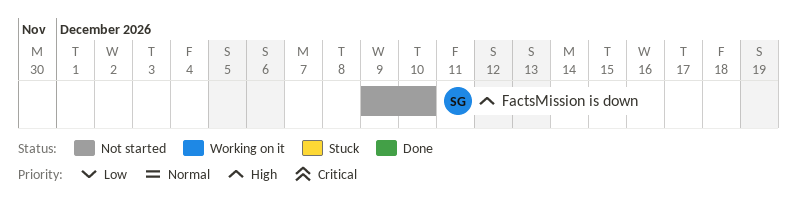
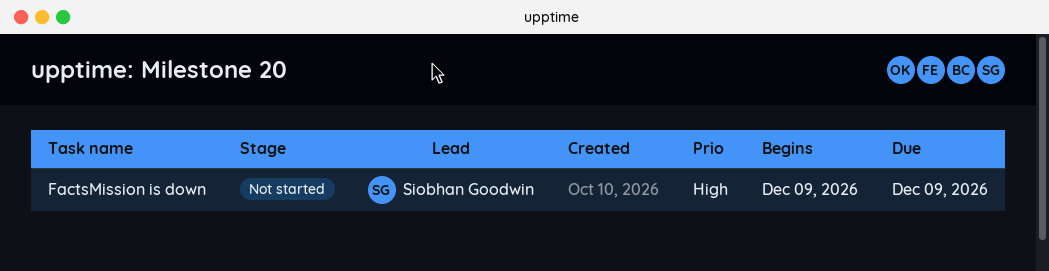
FactsMission is down, due: Dec 10 -> Dec 9

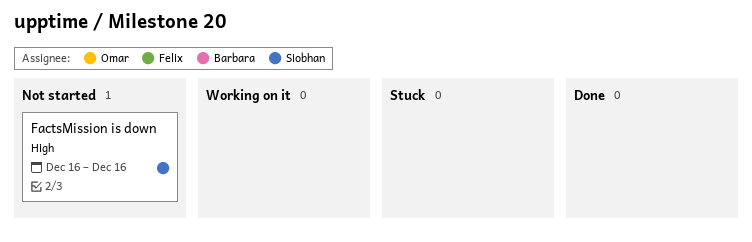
FactsMission is down, start: Dec 9 -> Dec 16
FactsMission is down, due: Dec 9 -> Dec 16

